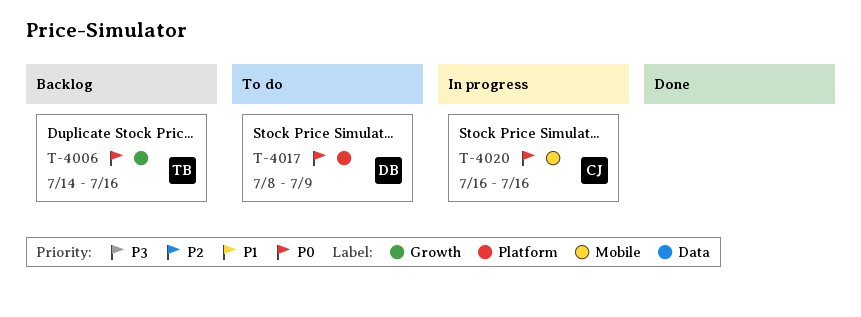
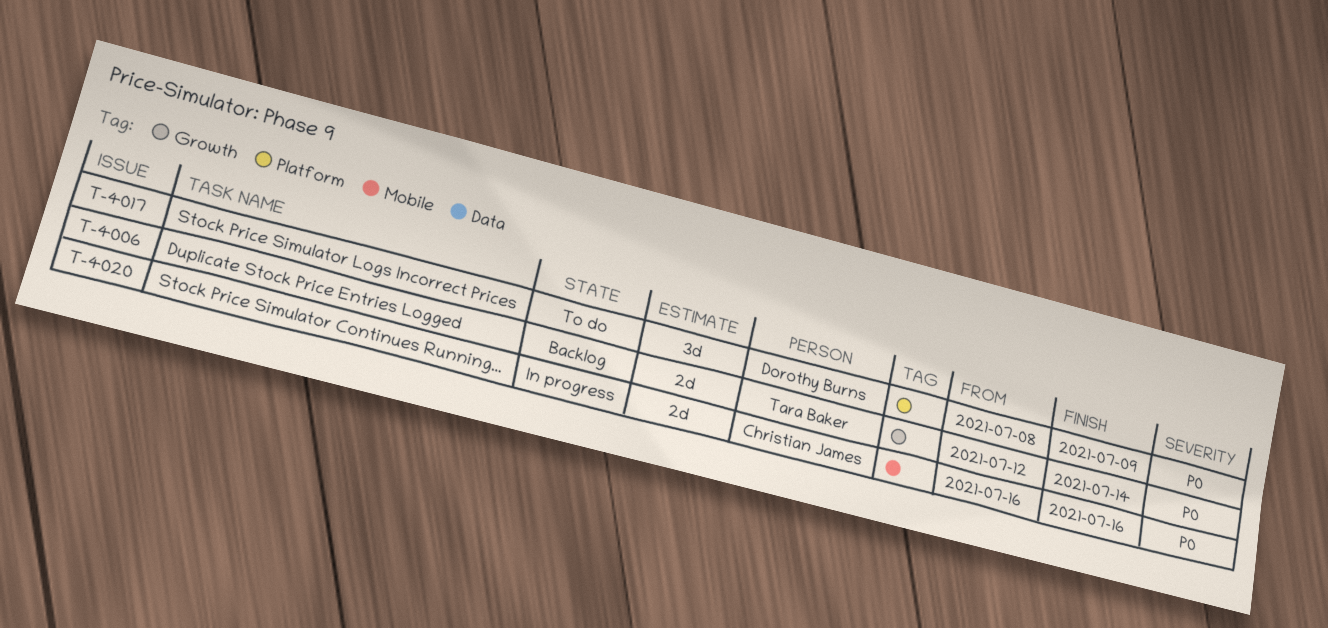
T-4006, start: Jul 14 -> Jul 12
T-4006, due: Jul 16 -> Jul 14

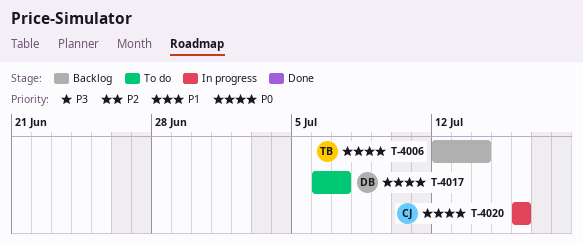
T-4017, start: Jul 8 -> Jul 6
T-4017, due: Jul 9 -> Jul 7

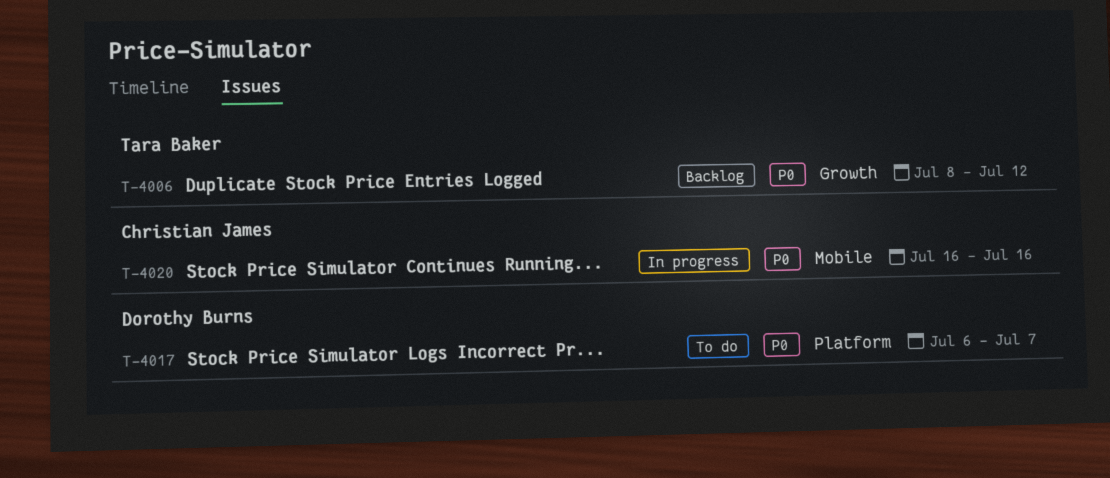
T-4006, start: Jul 12 -> Jul 8
T-4006, due: Jul 14 -> Jul 12

